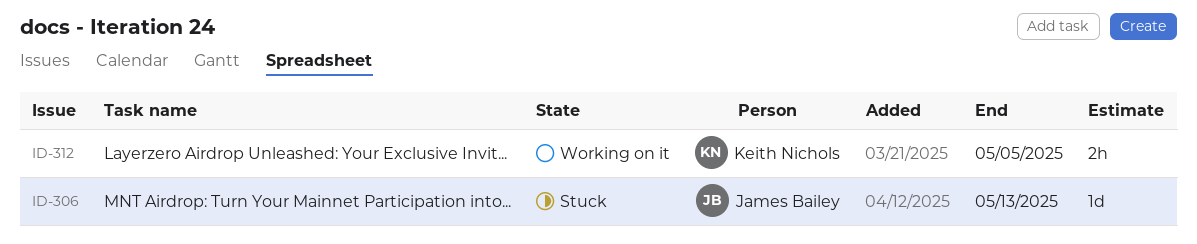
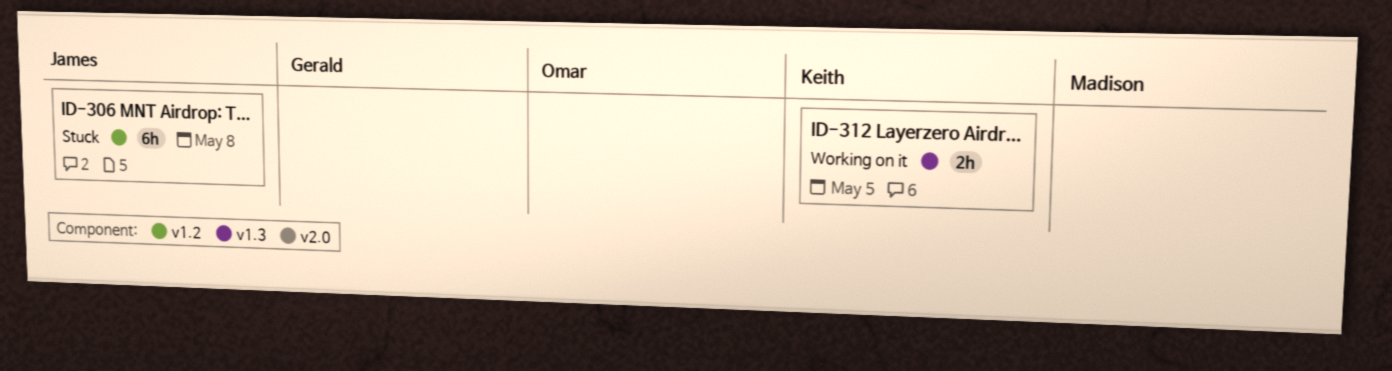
ID-306, estimate: 1d -> 6h
ID-306, due: May 13 -> May 8

